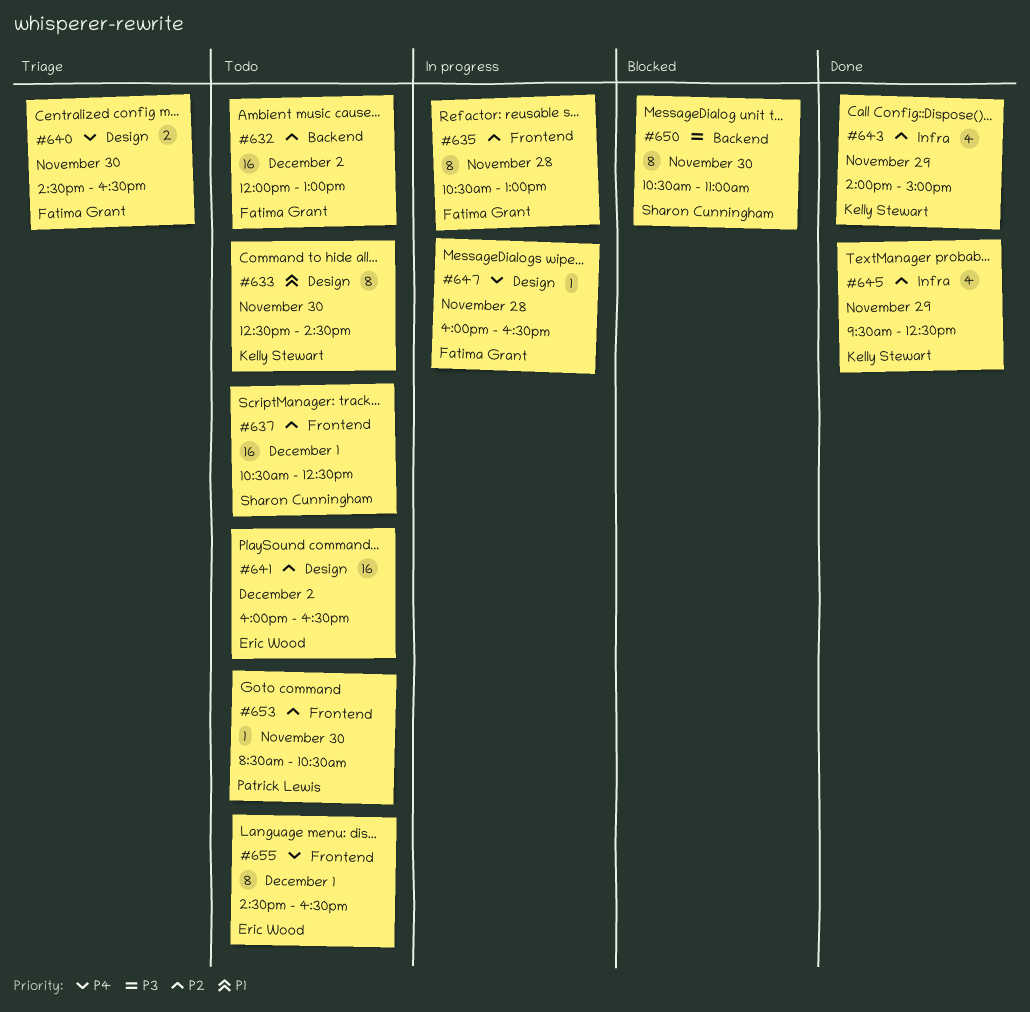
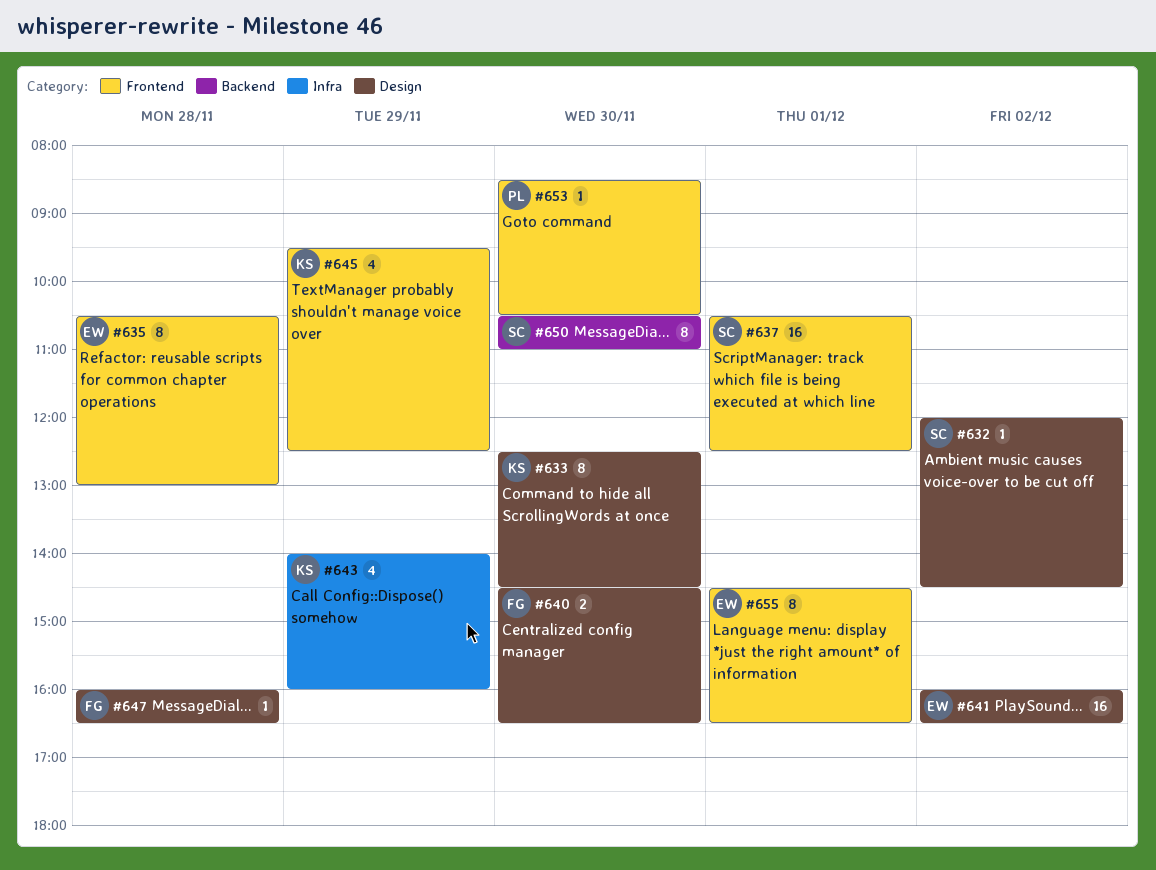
#632, owner: Fatima Grant -> Sharon Cunningham
#632, label: Backend -> Design
#632, estimate: 16 -> 1
#632, ends: 13:00 -> 14:30
#635, owner: Fatima Grant -> Eric Wood
#643, ends: 15:00 -> 16:00
#645, label: Infra -> Frontend

